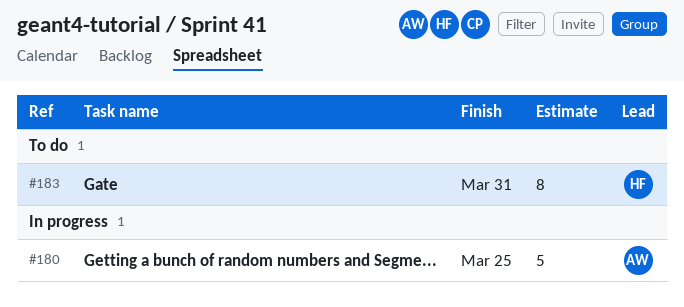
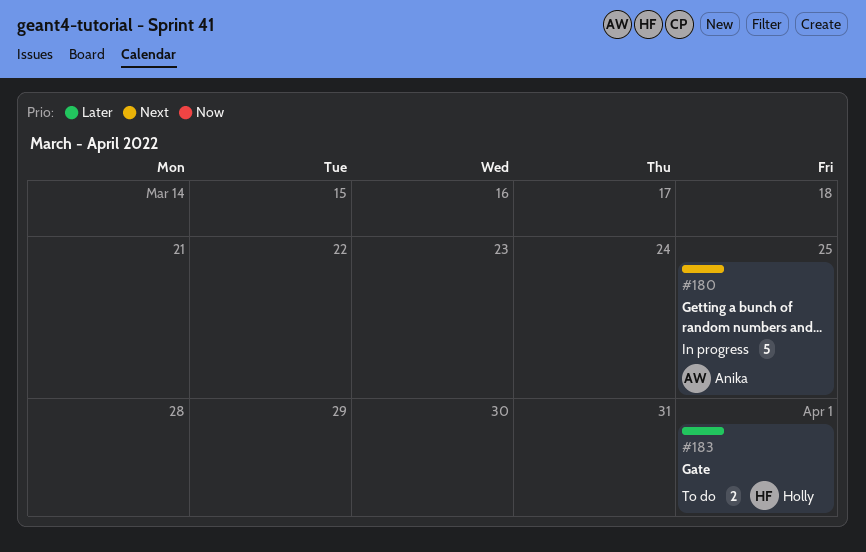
#183, estimate: 8 -> 2
#183, due: Mar 31 -> Apr 1

